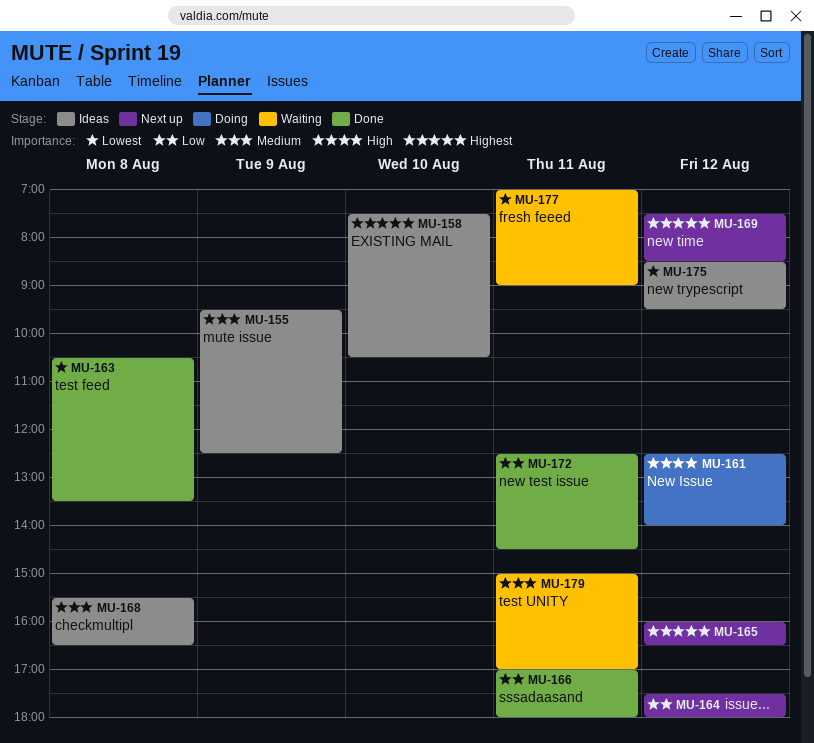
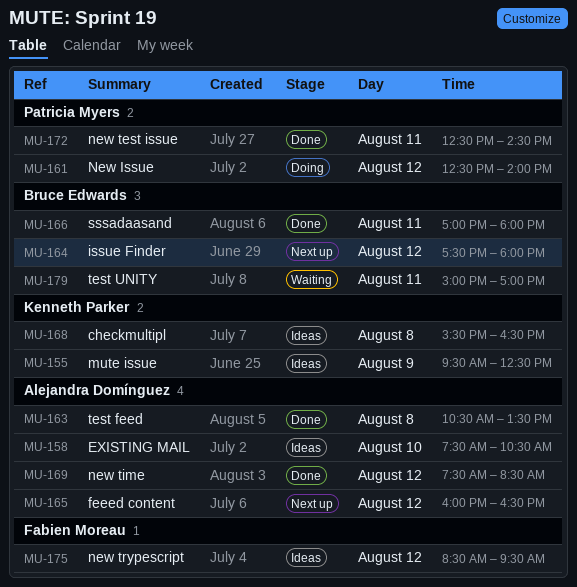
MU-169, status: Next up -> Done
MU-177: present -> none

